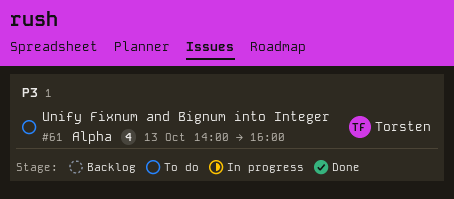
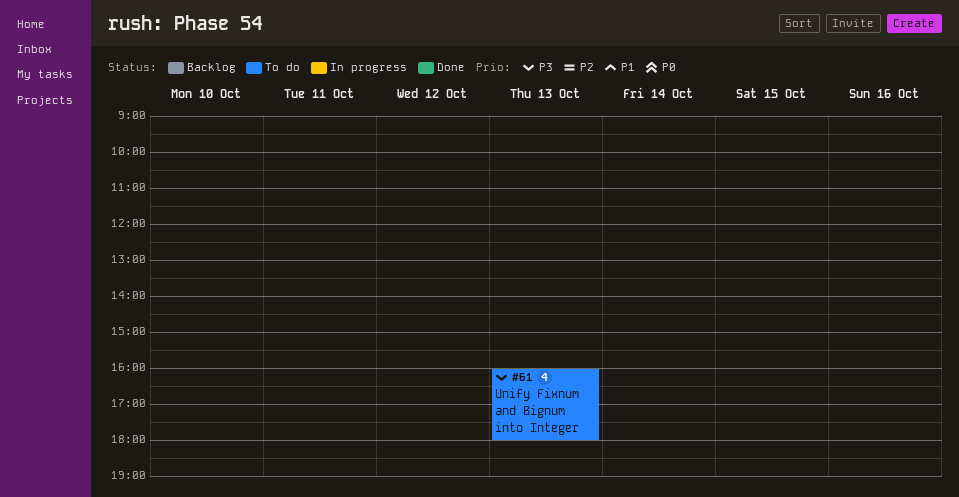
#61, begins: 14:00 -> 16:00
#61, ends: 16:00 -> 18:00

